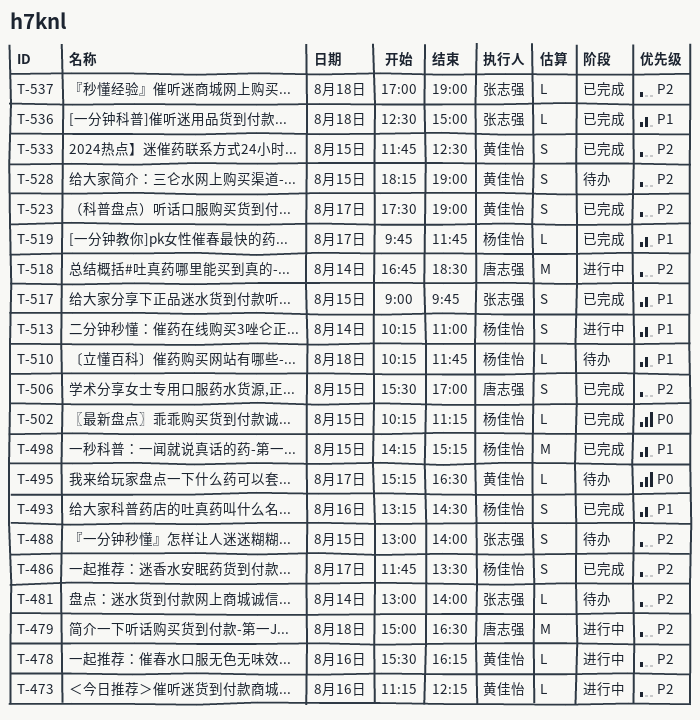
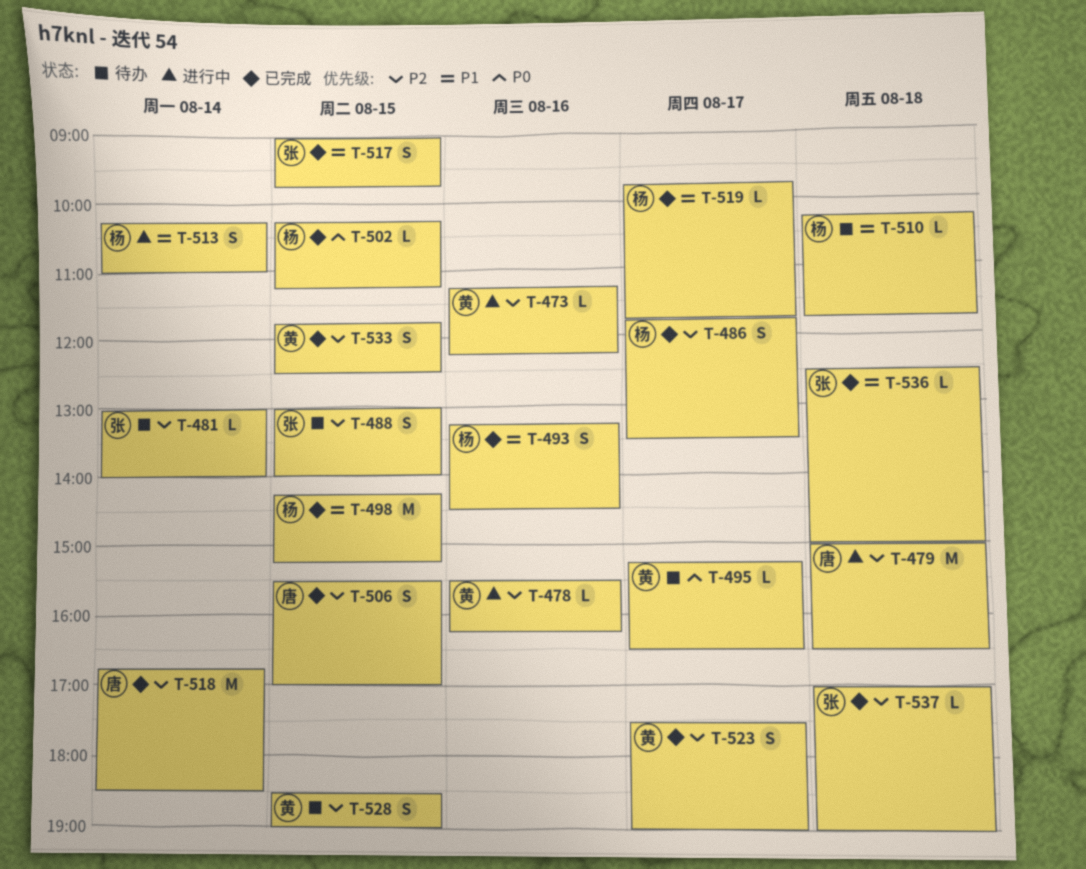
T-518, status: 进行中 -> 已完成
T-528, begins: 18:15 -> 18:30

